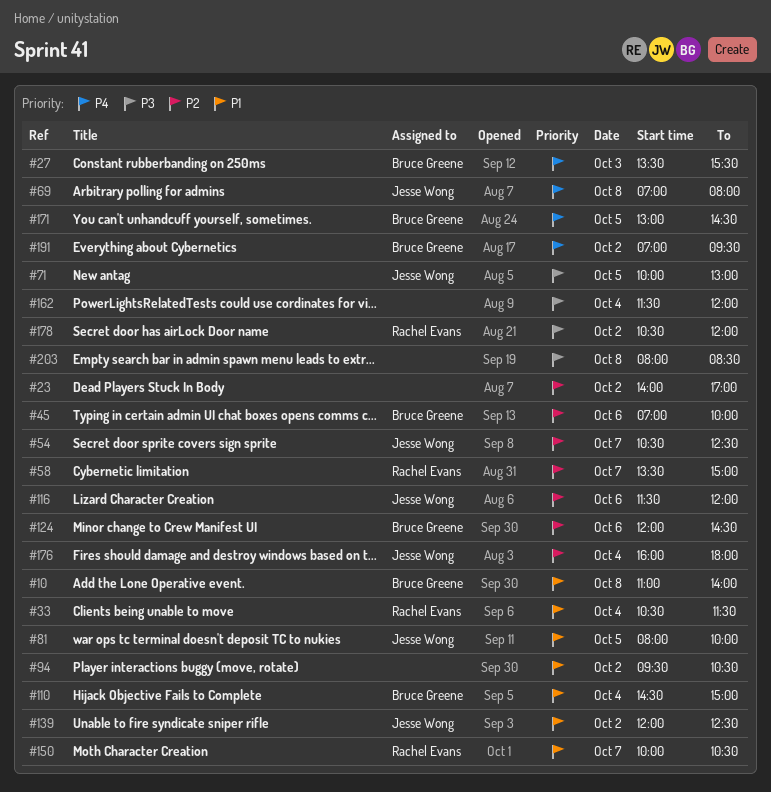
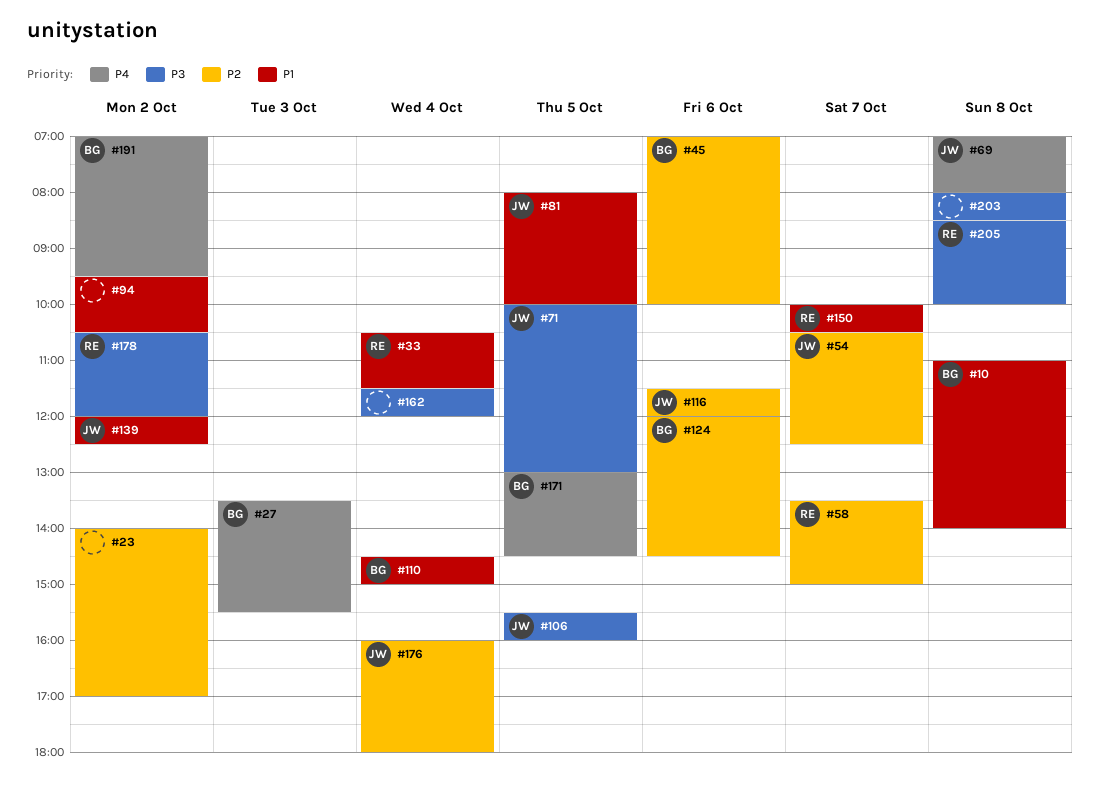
#106: none -> present
#205: none -> present

